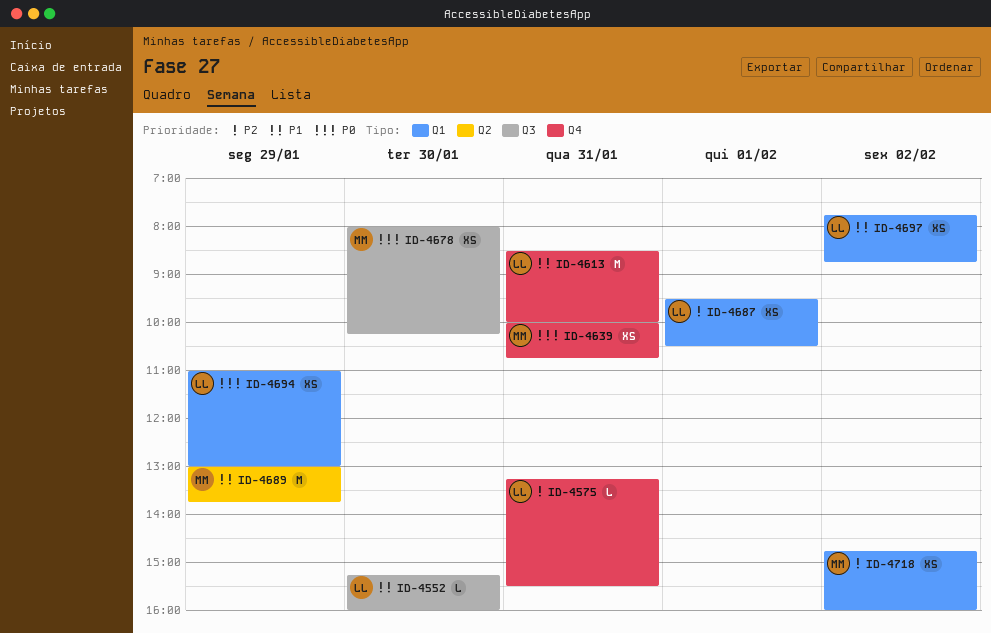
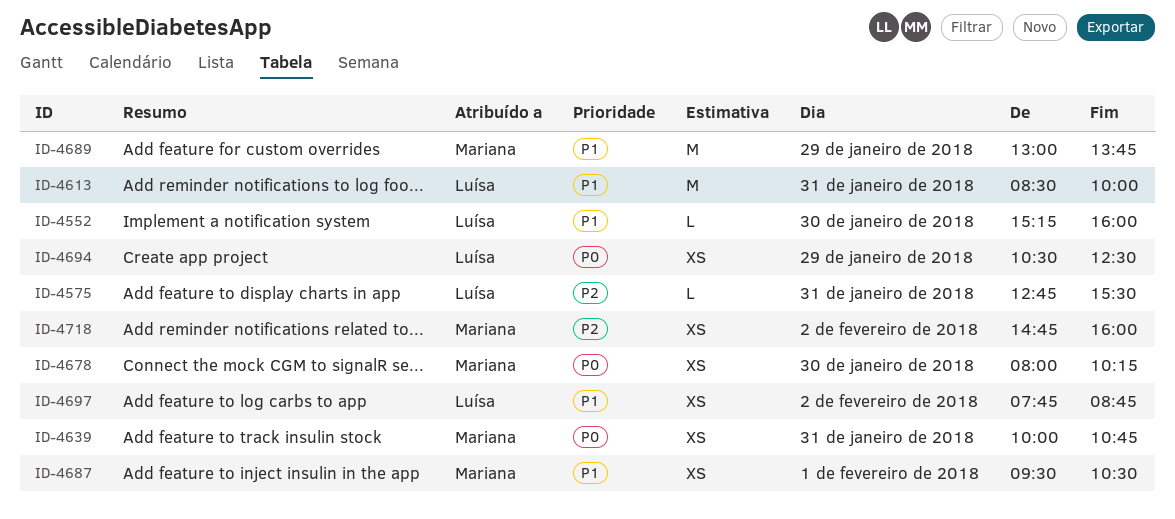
ID-4575, begins: 13:15 -> 12:45
ID-4687, owner: Luísa -> Mariana
ID-4687, priority: P2 -> P1
ID-4694, begins: 11:00 -> 10:30
ID-4694, ends: 13:00 -> 12:30

